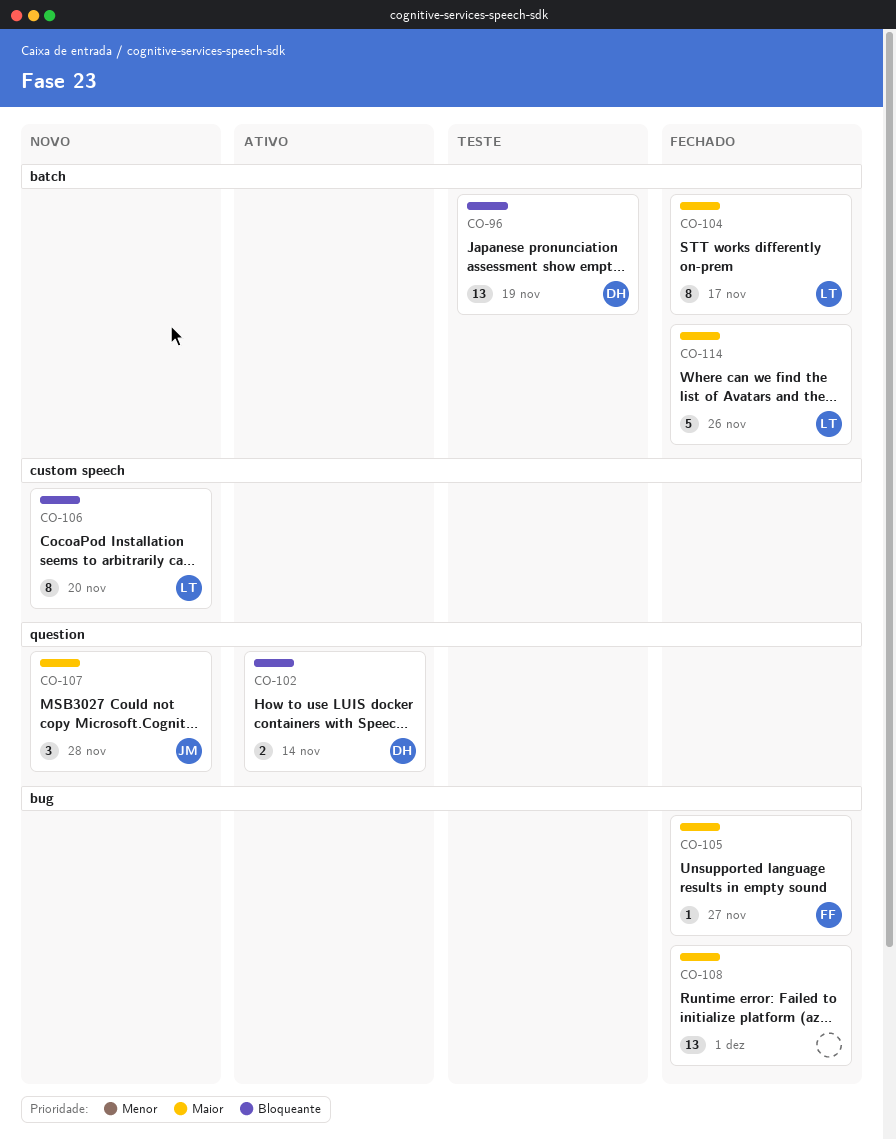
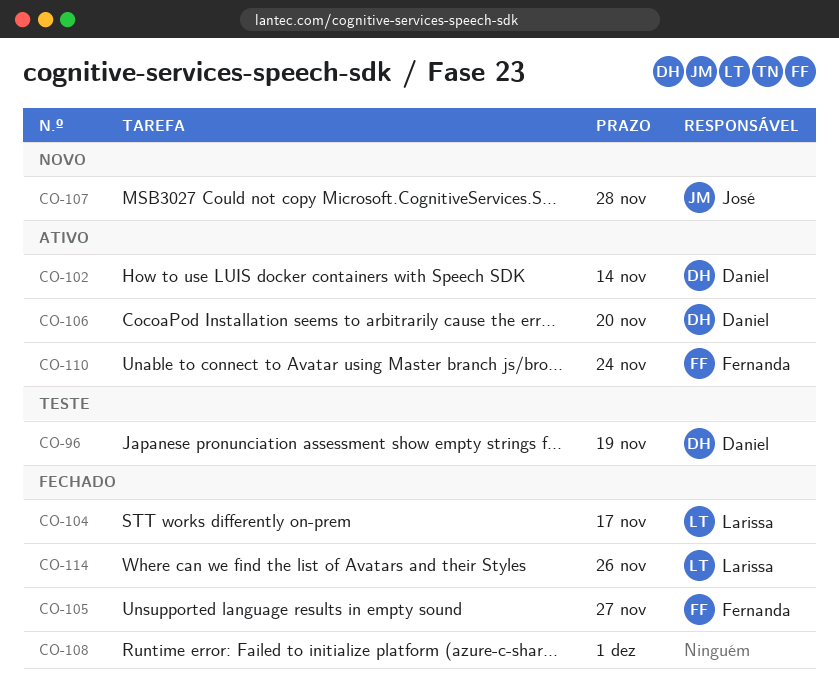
CO-106, status: Novo -> Ativo
CO-106, owner: Larissa -> Daniel
CO-110: none -> present

